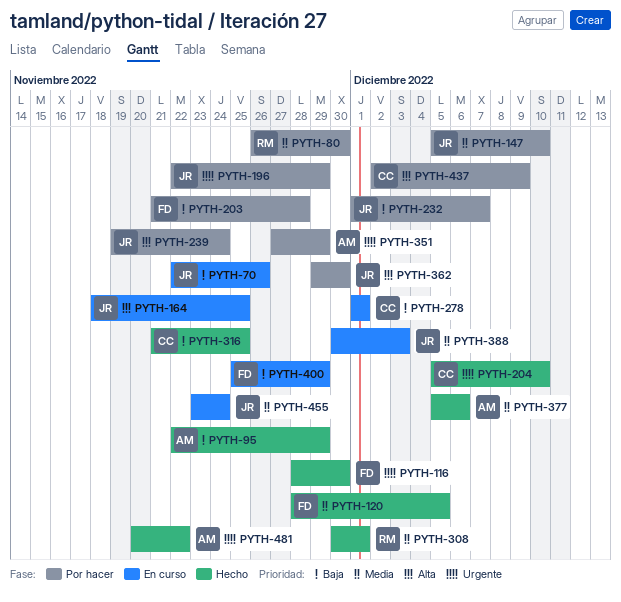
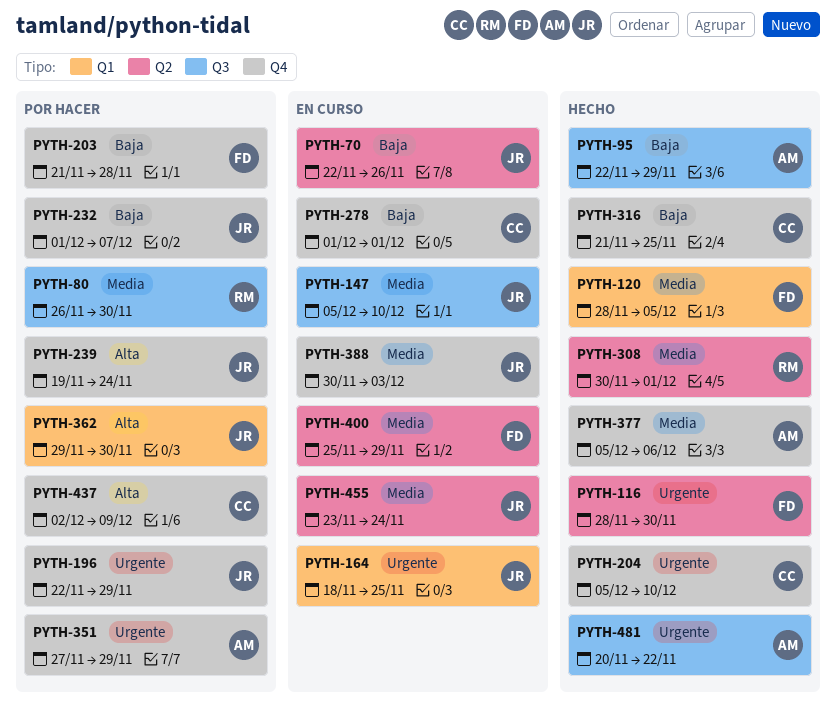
PYTH-147, status: Por hacer -> En curso
PYTH-164, priority: Alta -> Urgente
PYTH-400, priority: Baja -> Media

